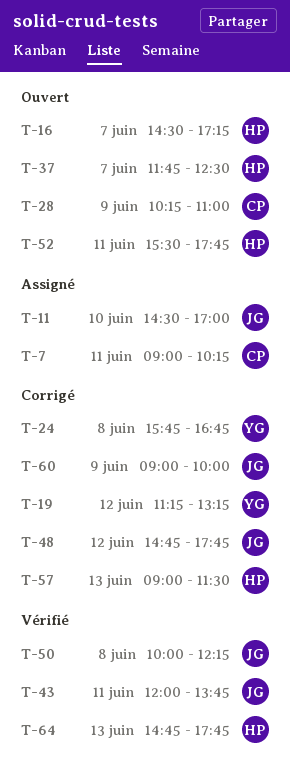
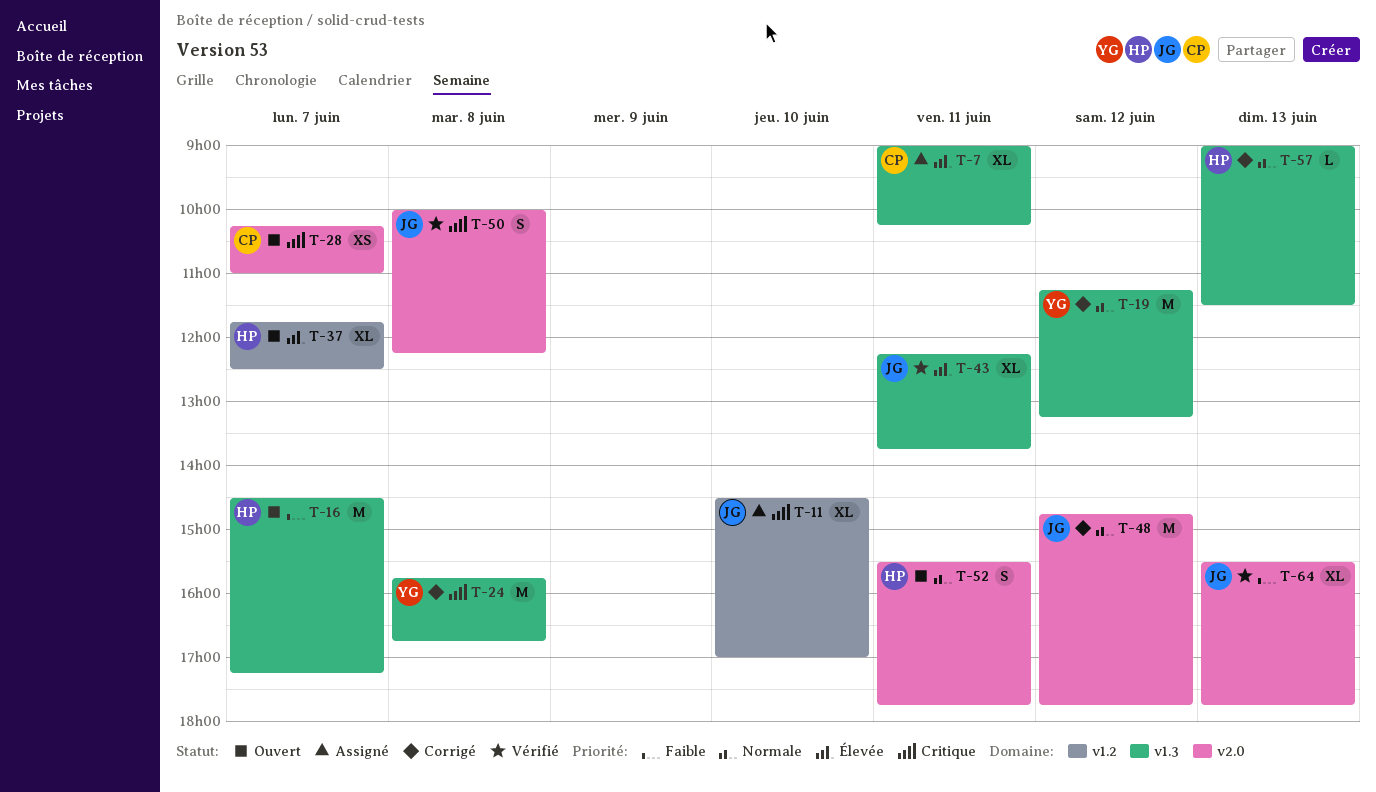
T-28, day: Jun 9 -> Jun 7
T-43, begins: 12:00 -> 12:15
T-60: present -> none
T-64, owner: HP -> JG
T-64, begins: 14:45 -> 15:30

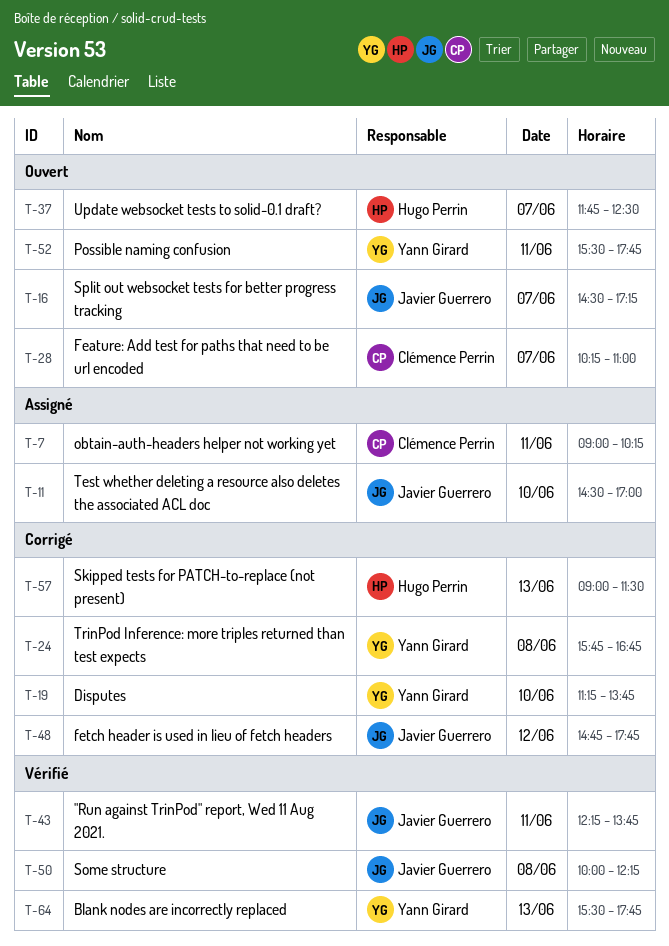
T-16, owner: Hugo Perrin -> Javier Guerrero
T-19, day: Jun 12 -> Jun 10
T-19, ends: 13:15 -> 13:45
T-52, owner: Hugo Perrin -> Yann Girard
T-64, owner: Javier Guerrero -> Yann Girard

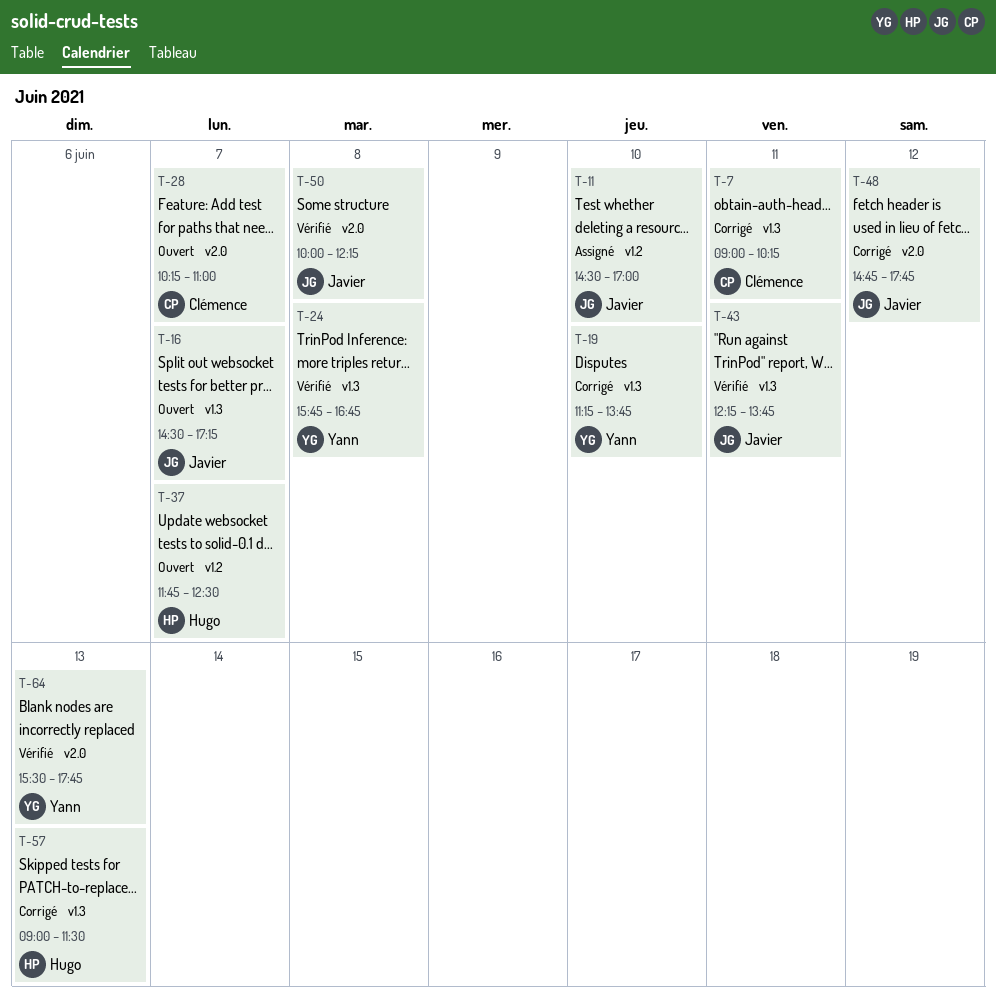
T-7, status: Assigné -> Corrigé
T-24, status: Corrigé -> Vérifié
T-52: present -> none

